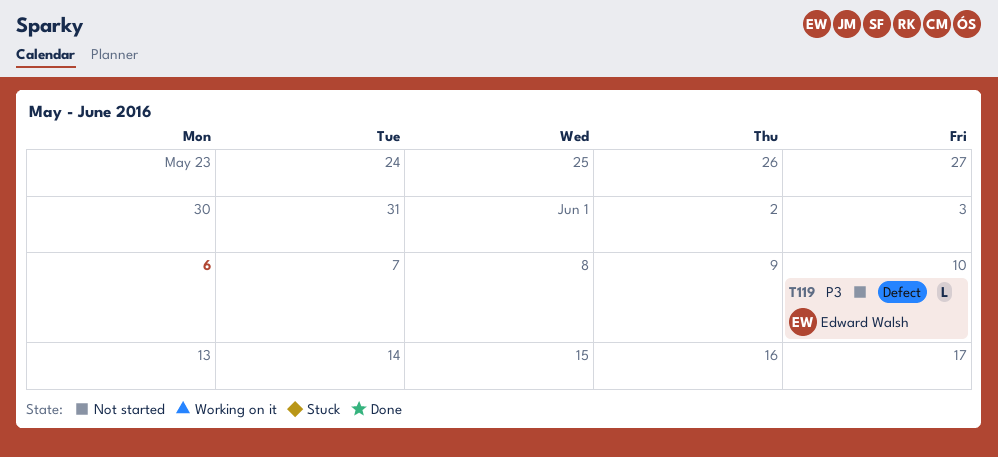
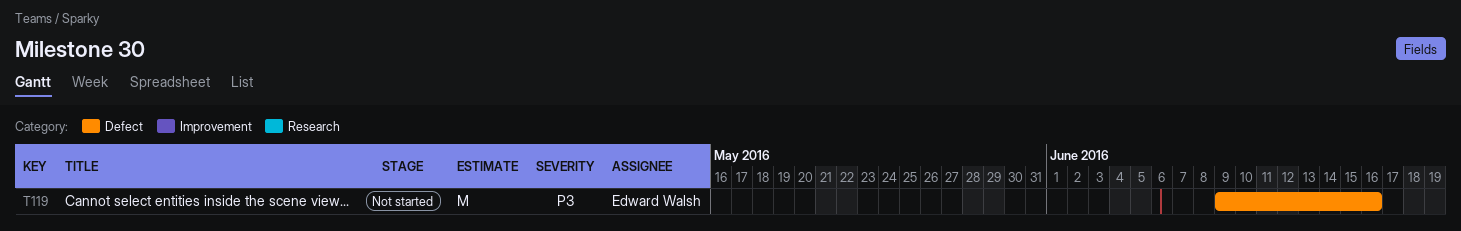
T119, estimate: L -> M
T119, due: Jun 10 -> Jun 16

